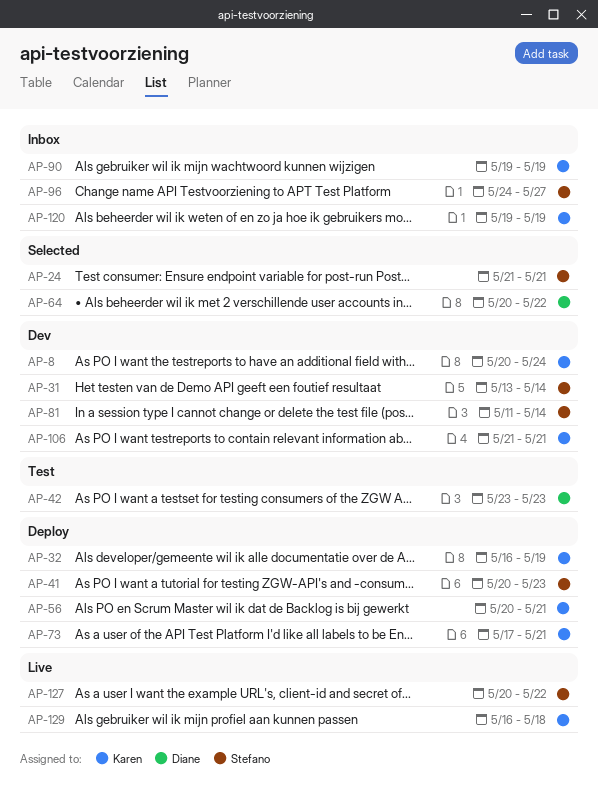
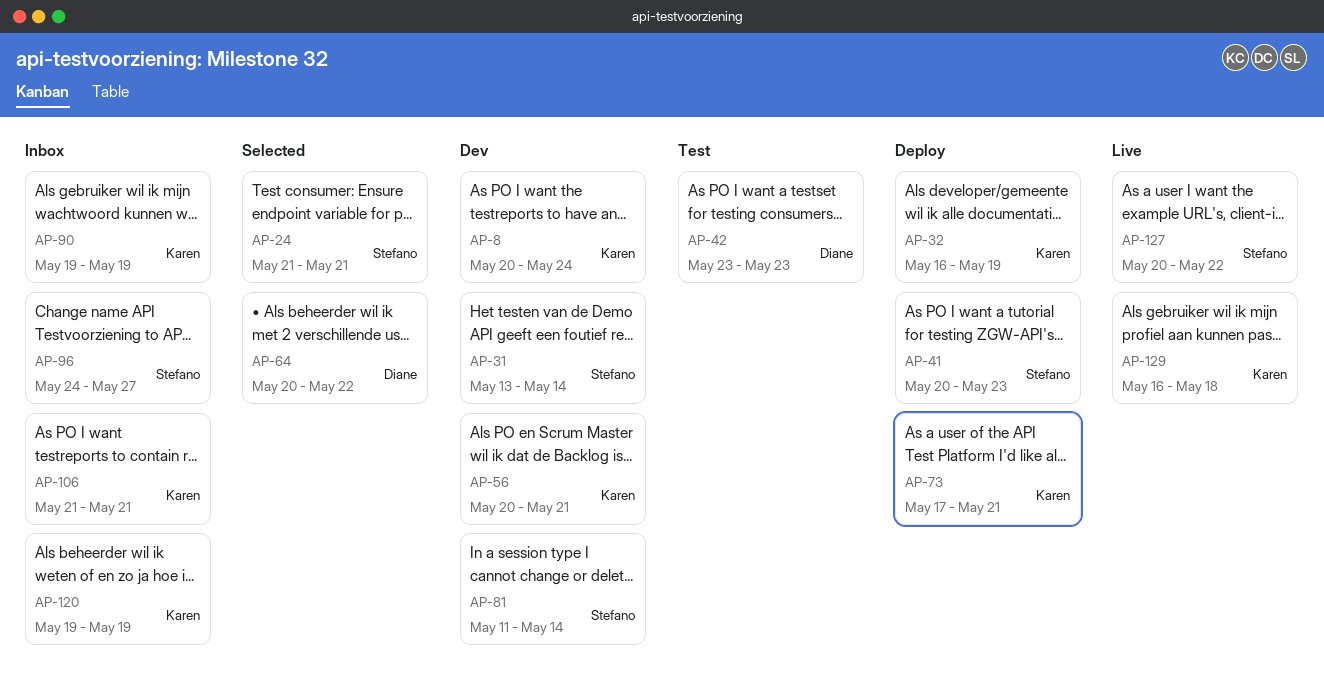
AP-56, status: Deploy -> Dev
AP-106, status: Dev -> Inbox

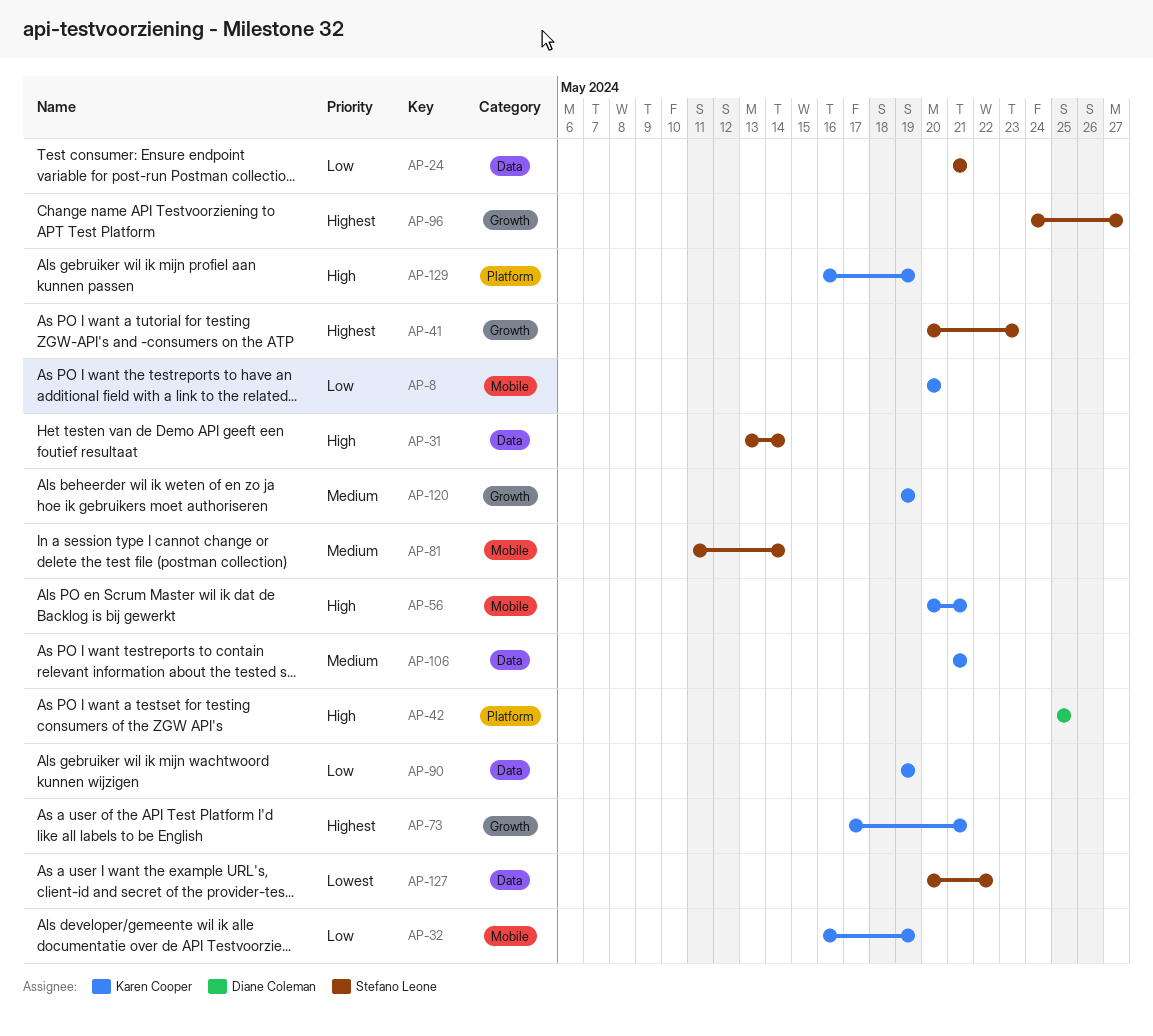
AP-8, due: May 24 -> May 20
AP-42, start: May 23 -> May 25
AP-42, due: May 23 -> May 25
AP-64: present -> none
AP-129, due: May 18 -> May 19

